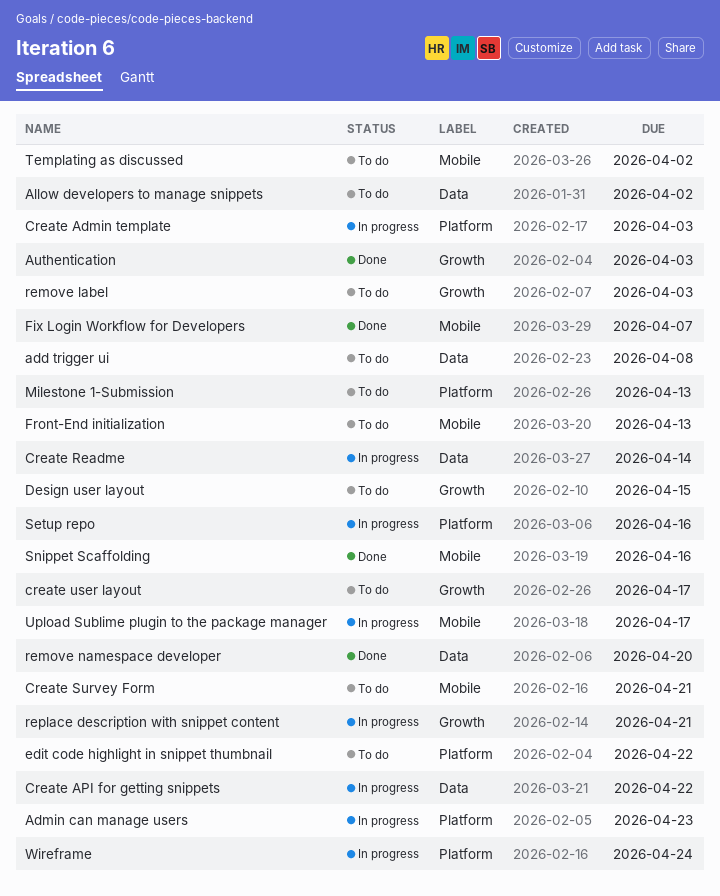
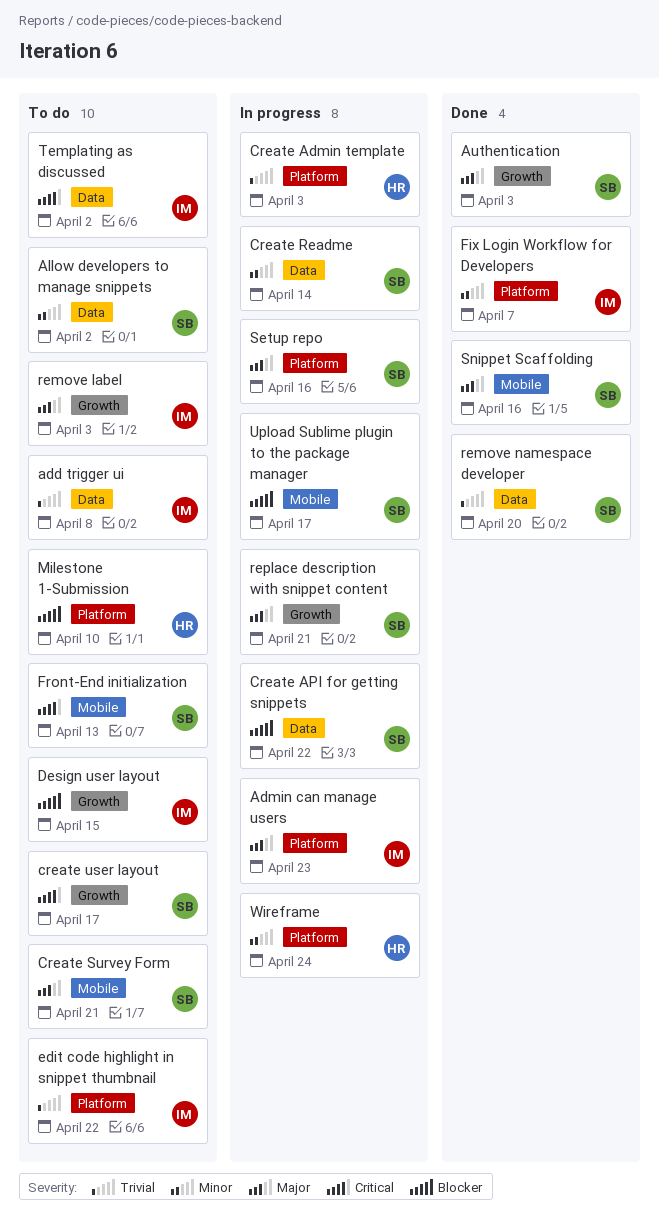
Fix Login Workflow for Developers, label: Mobile -> Platform
Milestone 1-Submission, due: Apr 13 -> Apr 10
Templating as discussed, label: Mobile -> Data

